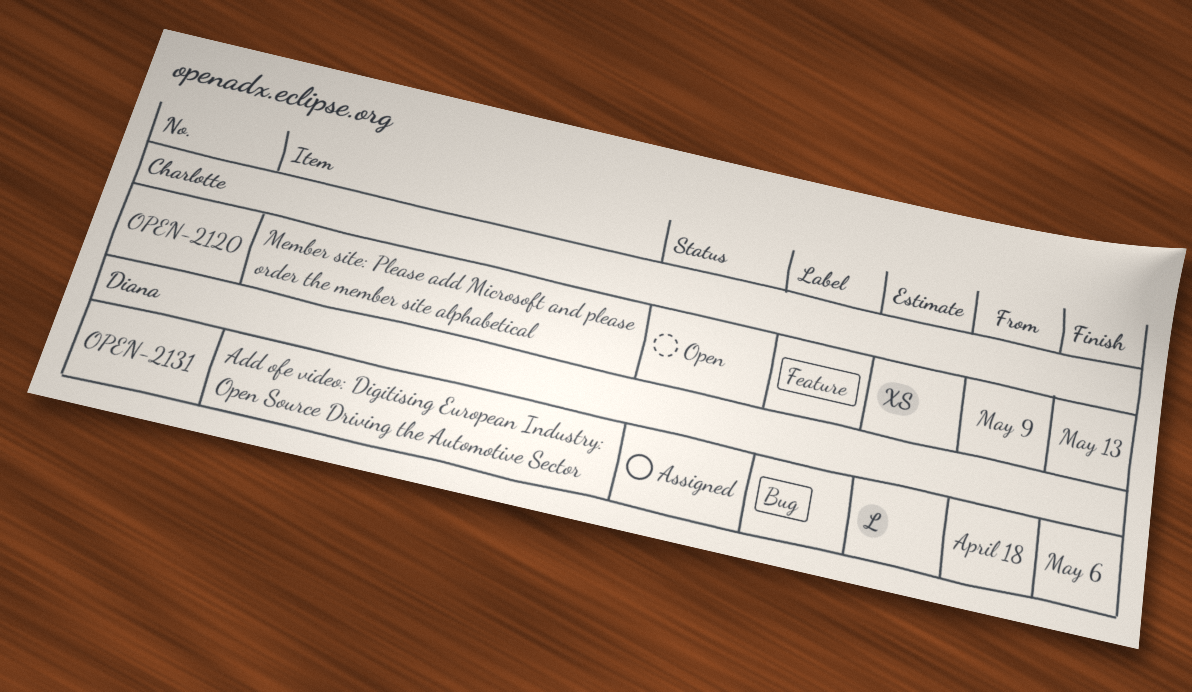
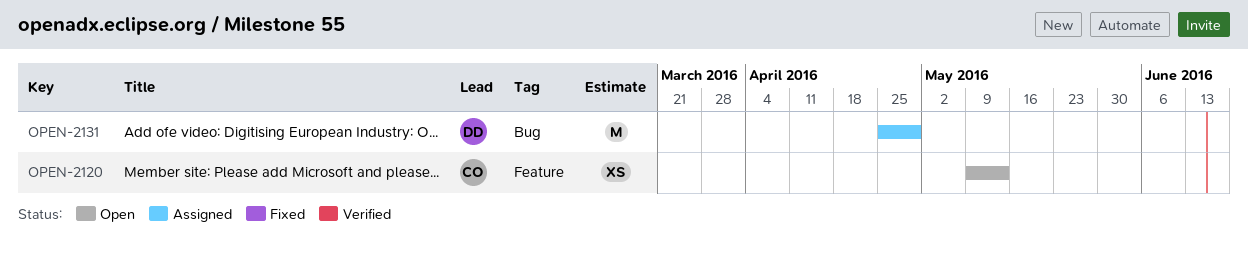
OPEN-2131, estimate: L -> M
OPEN-2131, start: Apr 18 -> Apr 25
OPEN-2131, due: May 6 -> Apr 29

